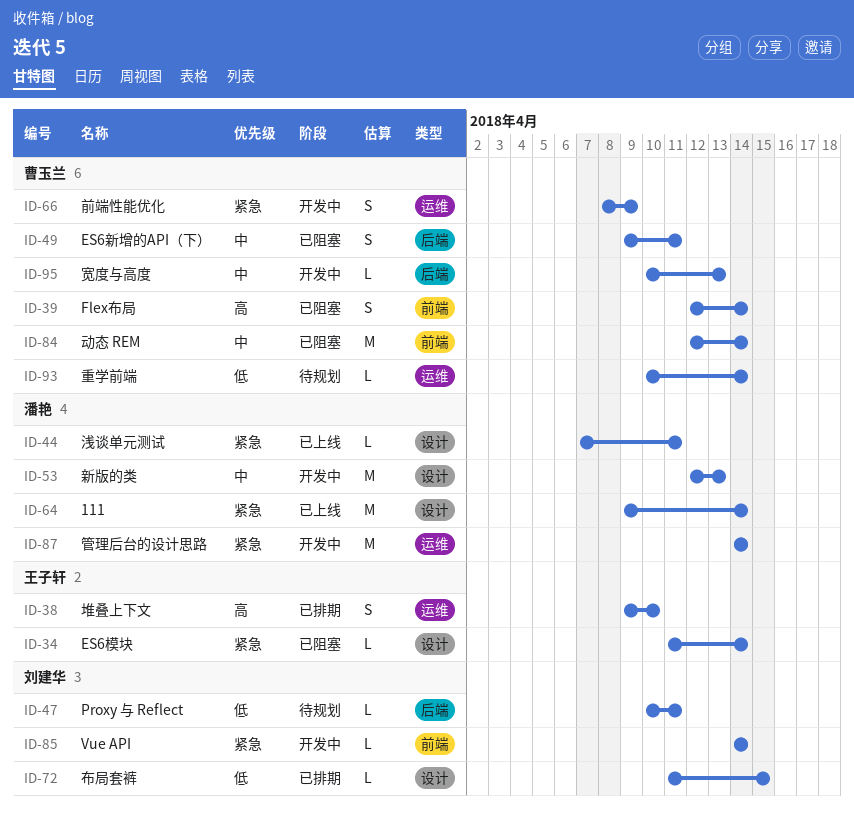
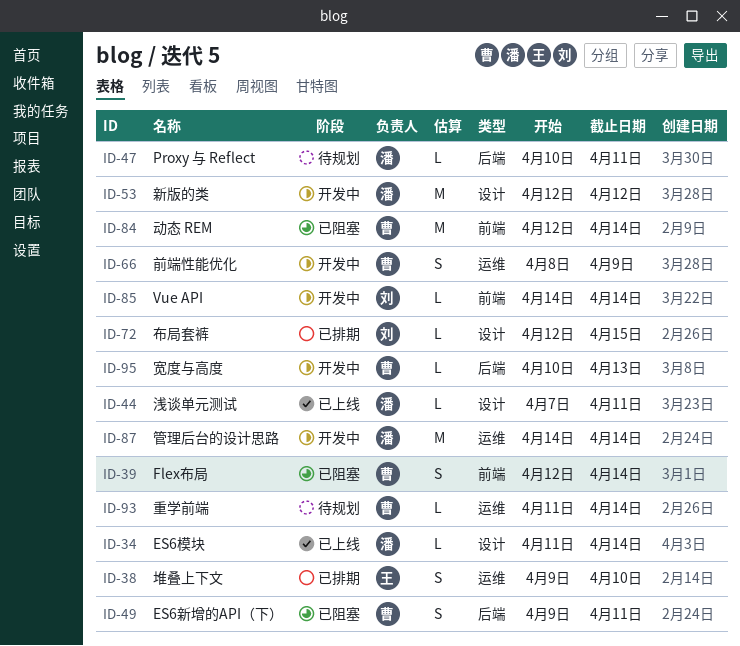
ID-34, status: 已阻塞 -> 已上线
ID-34, owner: 王子轩 -> 潘艳
ID-47, owner: 刘建华 -> 潘艳
ID-53, due: Apr 13 -> Apr 12
ID-64: present -> none
ID-72, start: Apr 11 -> Apr 12
ID-93, start: Apr 10 -> Apr 11

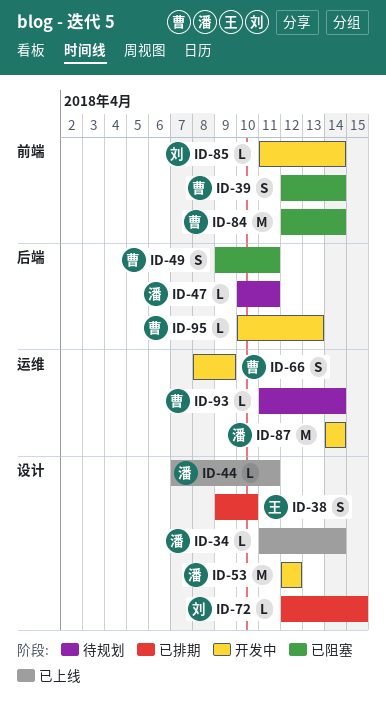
ID-38, label: 运维 -> 设计
ID-85, start: Apr 14 -> Apr 11

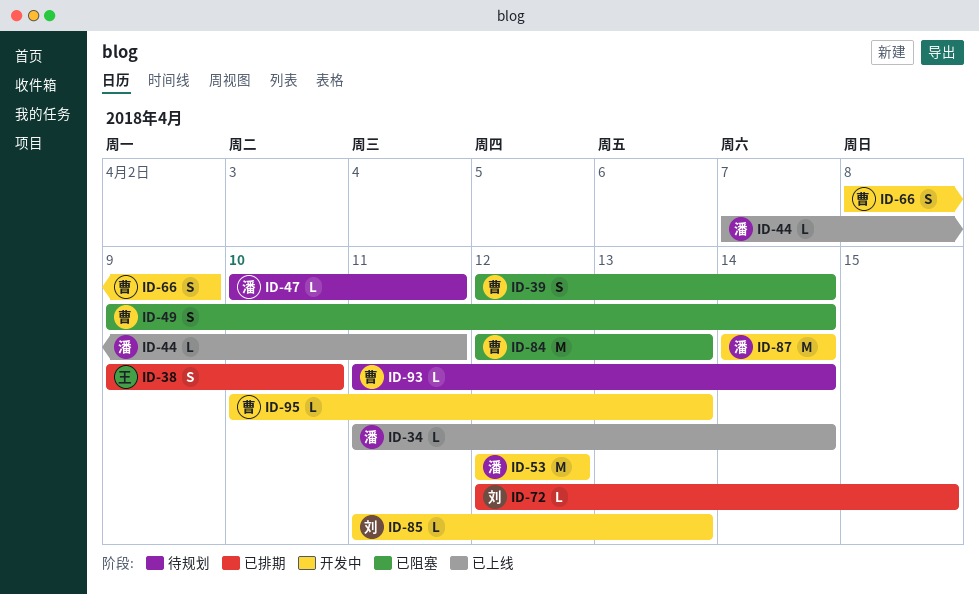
ID-49, due: Apr 11 -> Apr 14
ID-84, due: Apr 14 -> Apr 13
ID-85, due: Apr 14 -> Apr 13

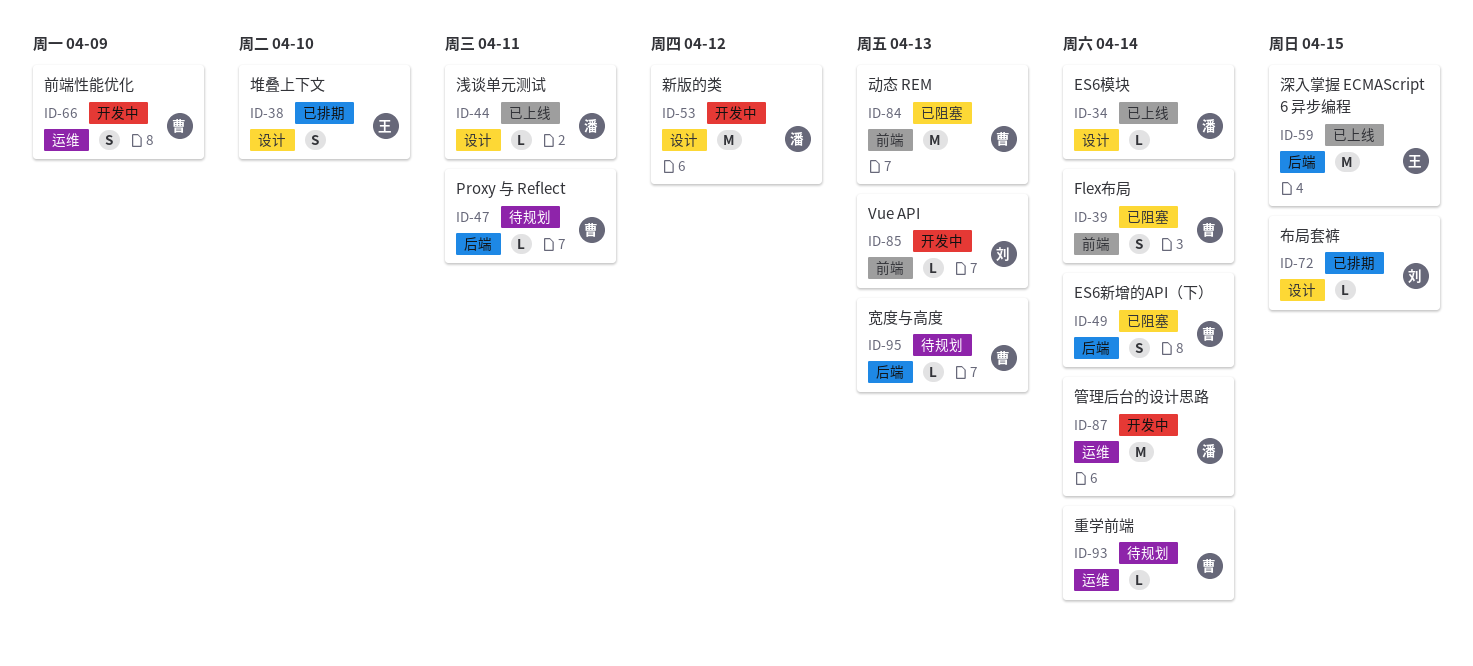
ID-47, owner: 潘 -> 曹
ID-59: none -> present
ID-95, status: 开发中 -> 待规划

